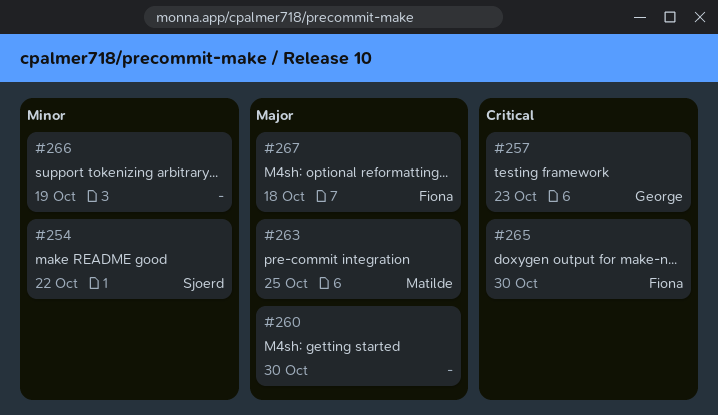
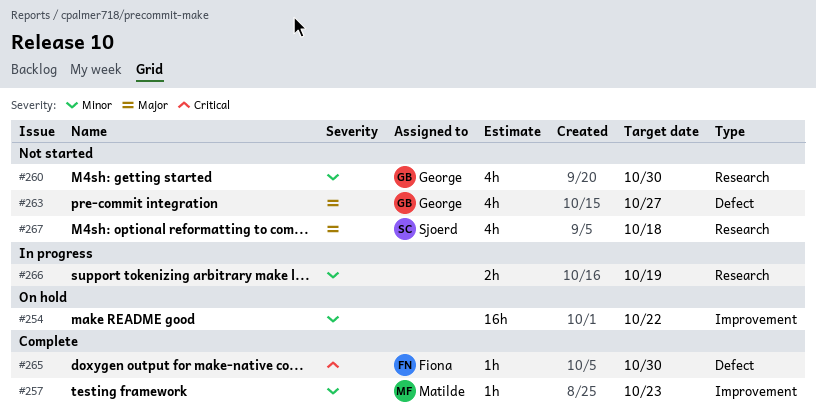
#254, owner: Sjoerd -> none
#257, owner: George -> Matilde
#257, priority: Critical -> Minor
#260, owner: none -> George
#260, priority: Major -> Minor
#263, owner: Matilde -> George
#263, due: Oct 25 -> Oct 27
#267, owner: Fiona -> Sjoerd

